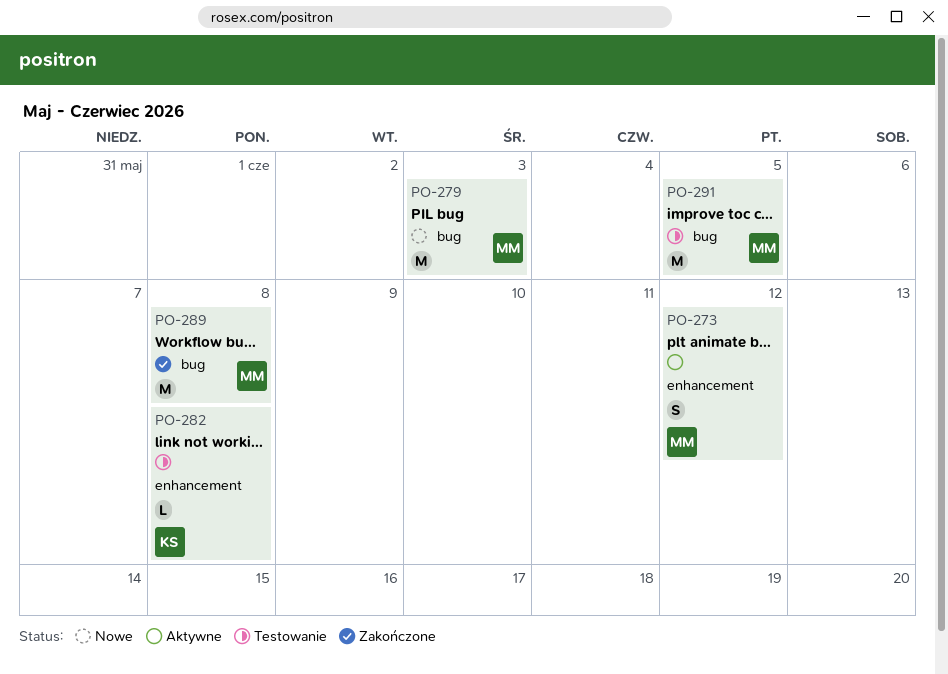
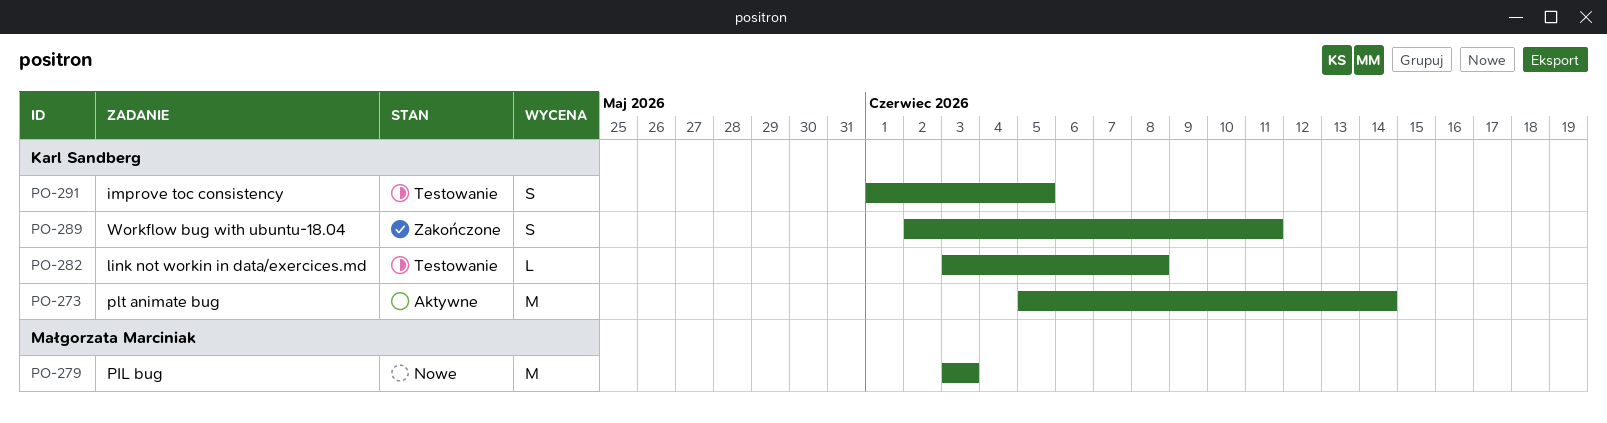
PO-273, owner: Małgorzata Marciniak -> Karl Sandberg
PO-273, estimate: S -> M
PO-273, due: Jun 12 -> Jun 14
PO-289, owner: Małgorzata Marciniak -> Karl Sandberg
PO-289, estimate: M -> S
PO-289, due: Jun 8 -> Jun 11
PO-291, owner: Małgorzata Marciniak -> Karl Sandberg
PO-291, estimate: M -> S

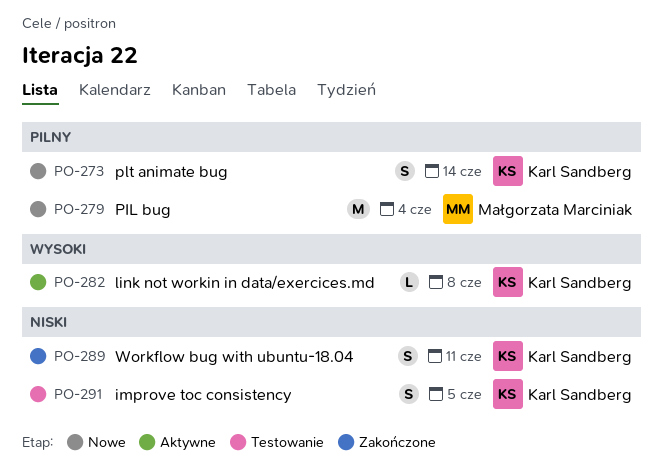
PO-273, status: Aktywne -> Nowe
PO-273, estimate: M -> S
PO-279, due: Jun 3 -> Jun 4
PO-282, status: Testowanie -> Aktywne

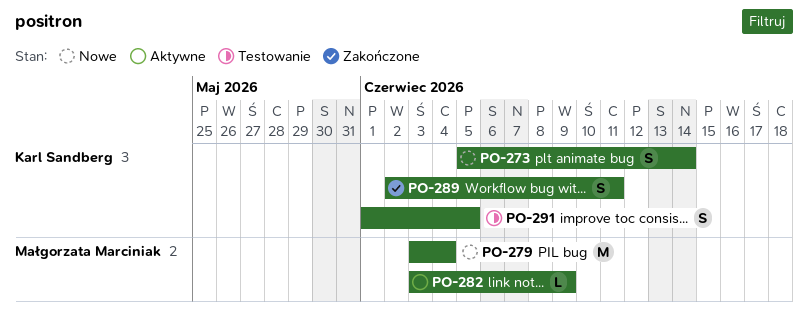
PO-282, owner: Karl Sandberg -> Małgorzata Marciniak
PO-282, due: Jun 8 -> Jun 9

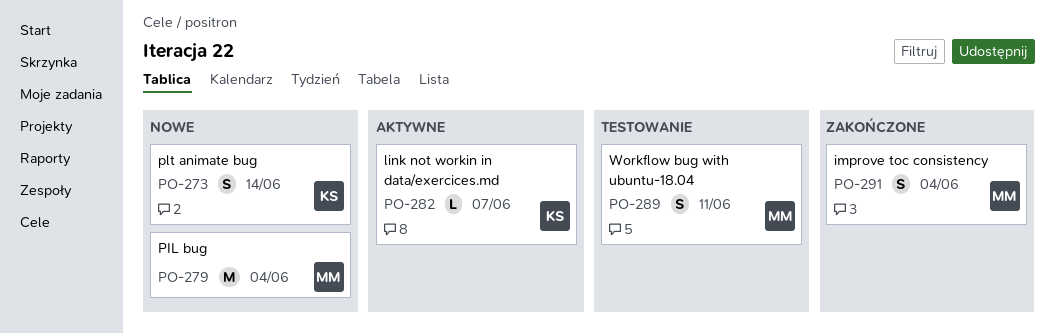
PO-282, owner: Małgorzata Marciniak -> Karl Sandberg
PO-282, due: Jun 9 -> Jun 7
PO-289, status: Zakończone -> Testowanie
PO-289, owner: Karl Sandberg -> Małgorzata Marciniak
PO-291, status: Testowanie -> Zakończone
PO-291, owner: Karl Sandberg -> Małgorzata Marciniak
PO-291, due: Jun 5 -> Jun 4

